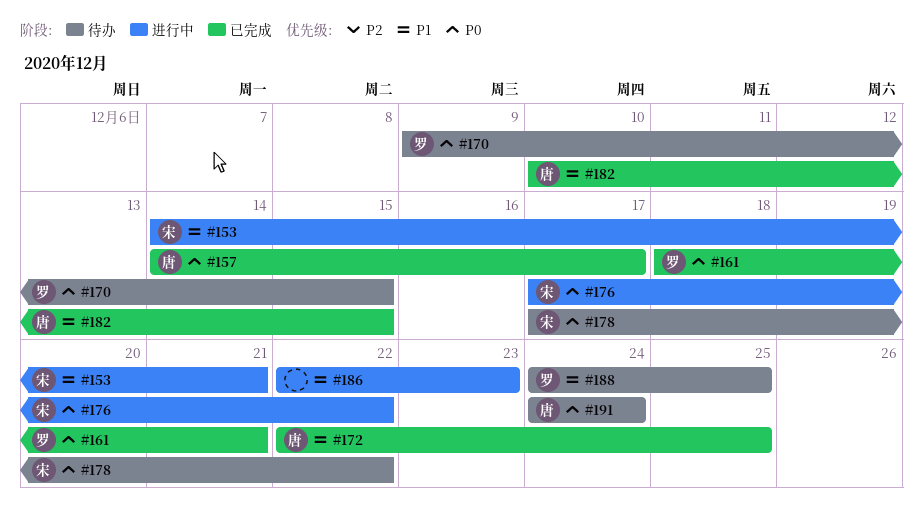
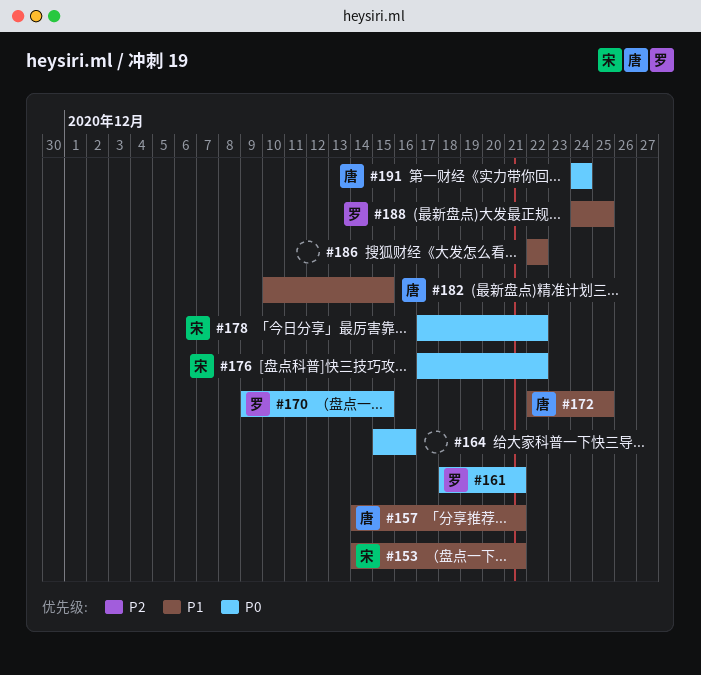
#157, priority: P0 -> P1
#157, due: Dec 17 -> Dec 21
#164: none -> present
#186, due: Dec 23 -> Dec 22

